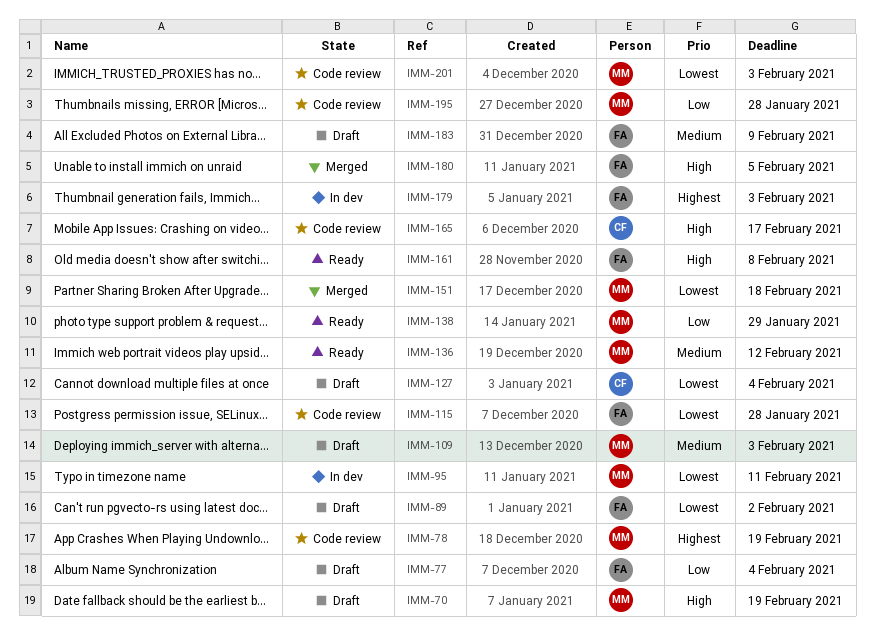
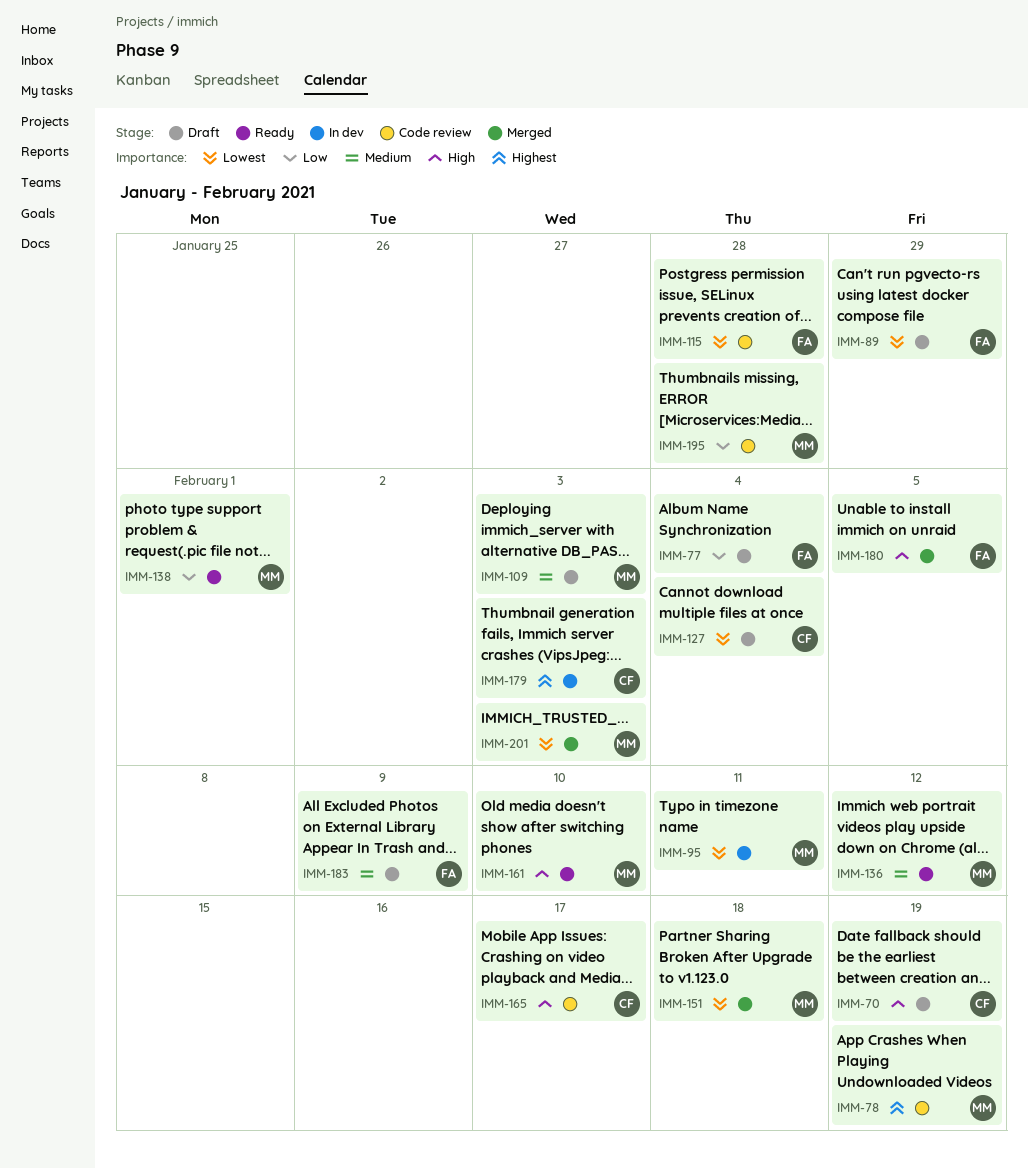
IMM-70, owner: MM -> CF
IMM-89, due: Feb 2 -> Jan 29
IMM-138, due: Jan 29 -> Feb 1
IMM-161, owner: FA -> MM
IMM-161, due: Feb 8 -> Feb 10
IMM-179, owner: FA -> CF
IMM-201, status: Code review -> Merged

